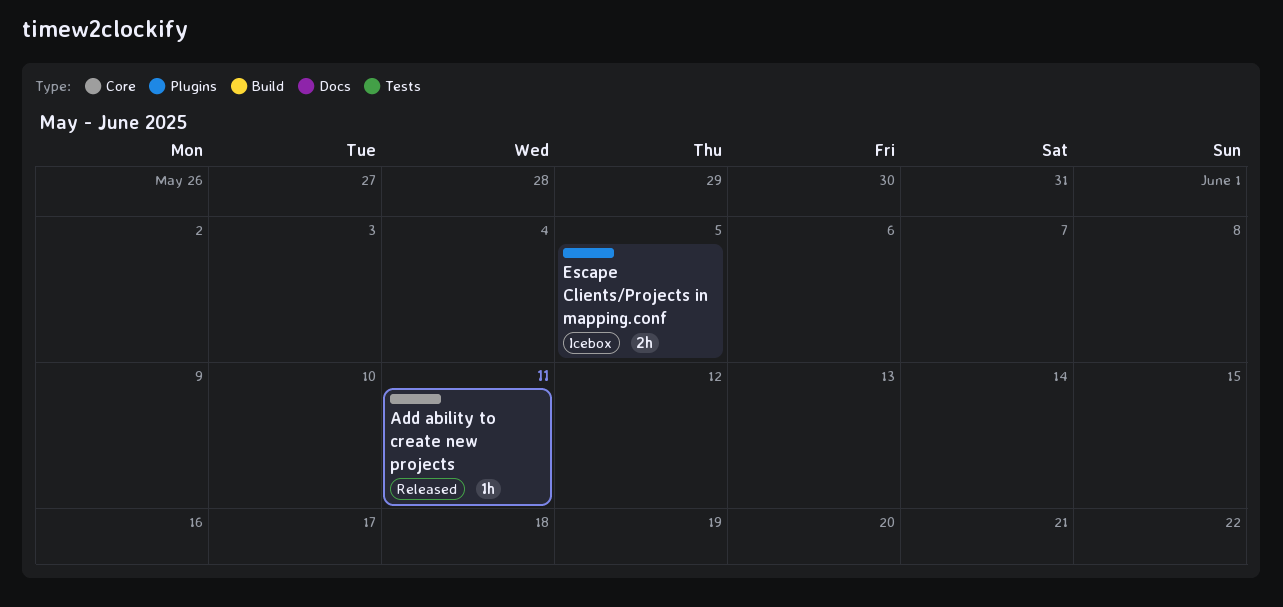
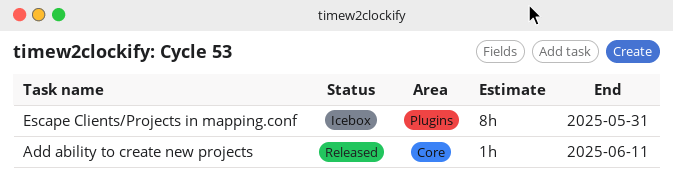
Escape Clients/Projects in mapping.conf, estimate: 2h -> 8h
Escape Clients/Projects in mapping.conf, due: Jun 5 -> May 31

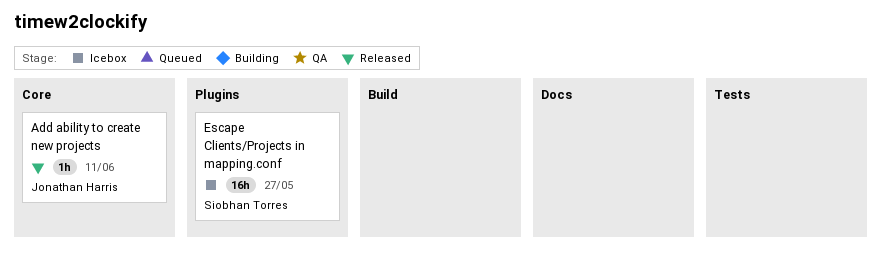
Escape Clients/Projects in mapping.conf, estimate: 8h -> 16h
Escape Clients/Projects in mapping.conf, due: May 31 -> May 27

